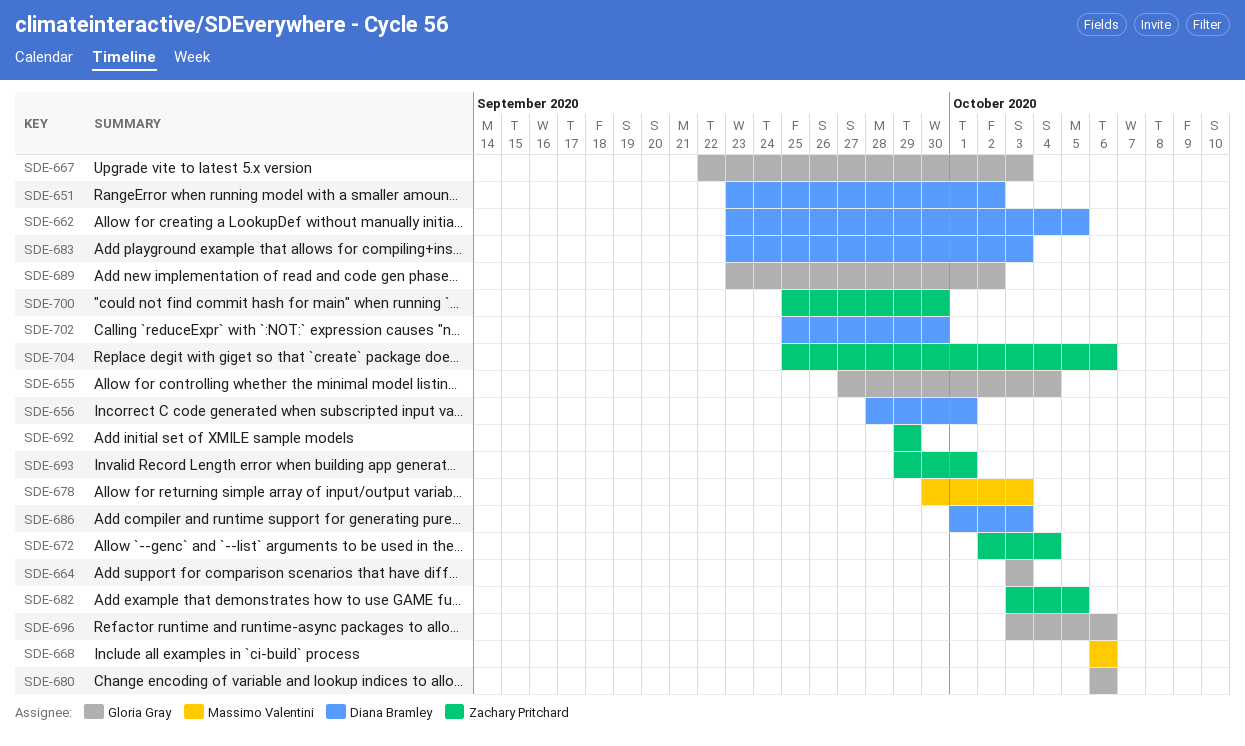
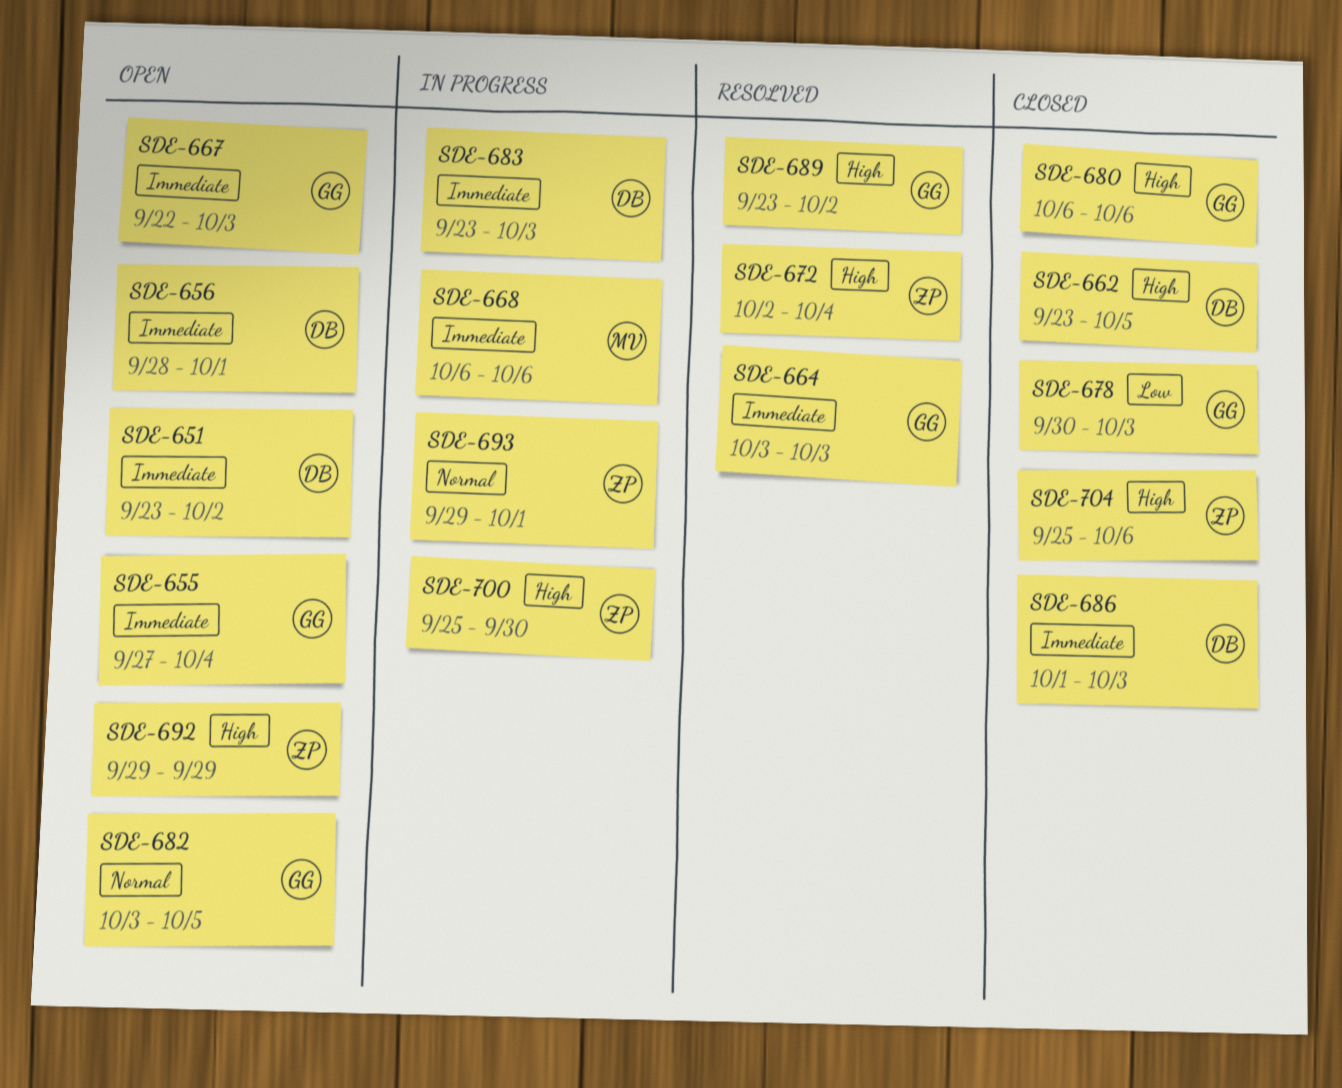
SDE-678, owner: Massimo Valentini -> Gloria Gray
SDE-682, owner: Zachary Pritchard -> Gloria Gray
SDE-696: present -> none
SDE-702: present -> none

